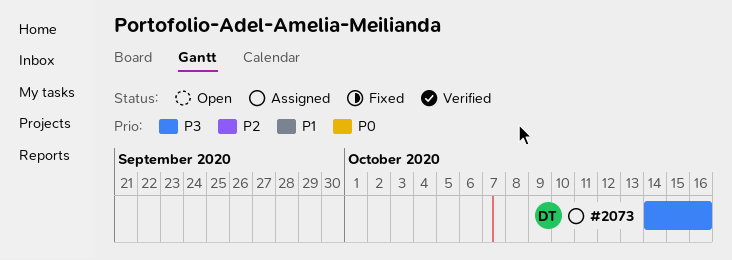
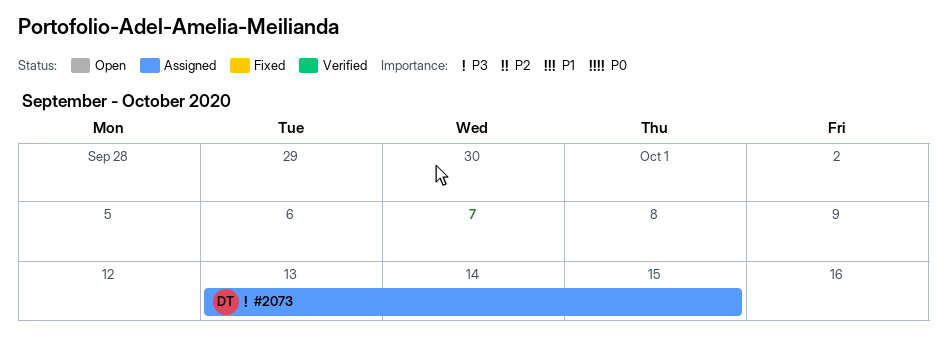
#2073, start: Oct 14 -> Oct 13
#2073, due: Oct 16 -> Oct 15

